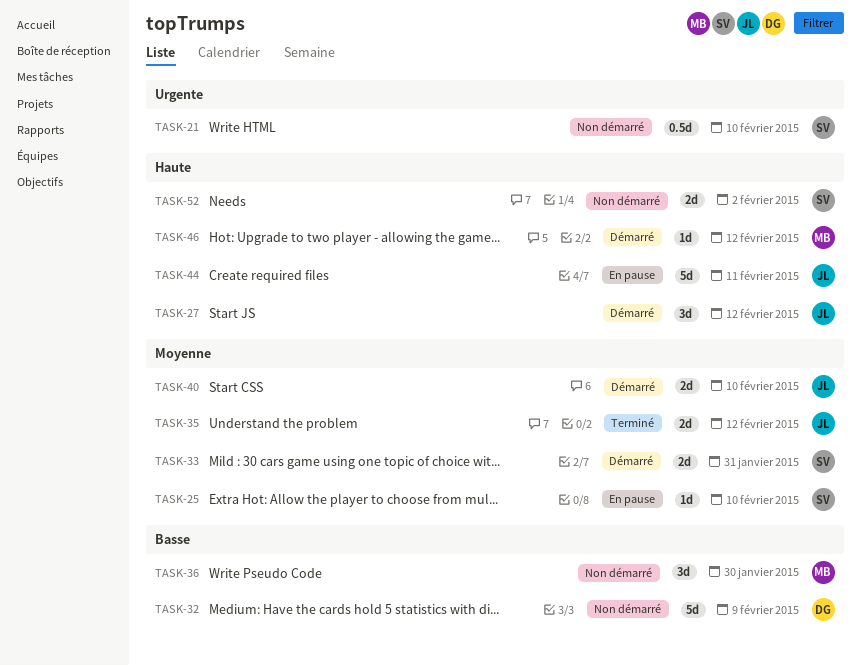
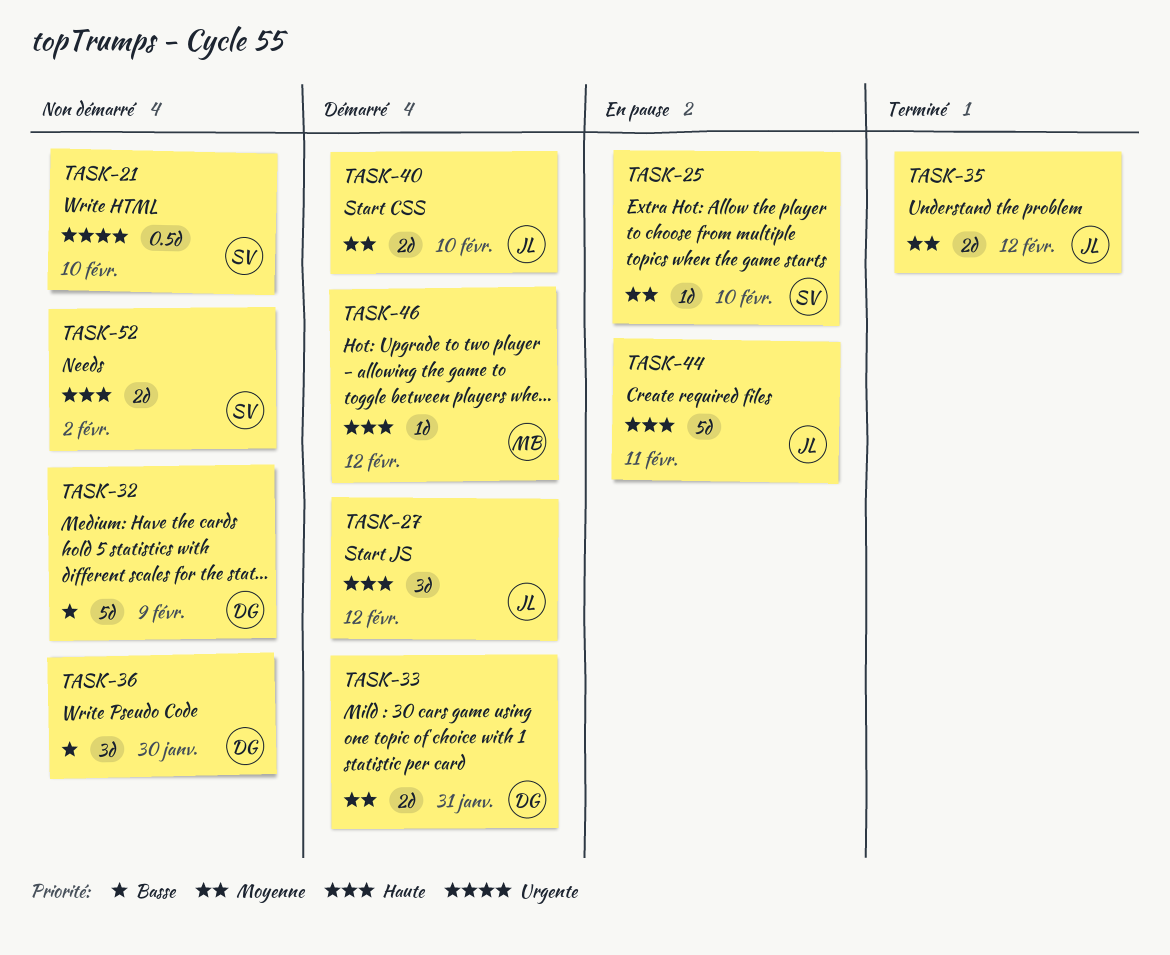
TASK-33, owner: SV -> DG
TASK-36, owner: MB -> DG

